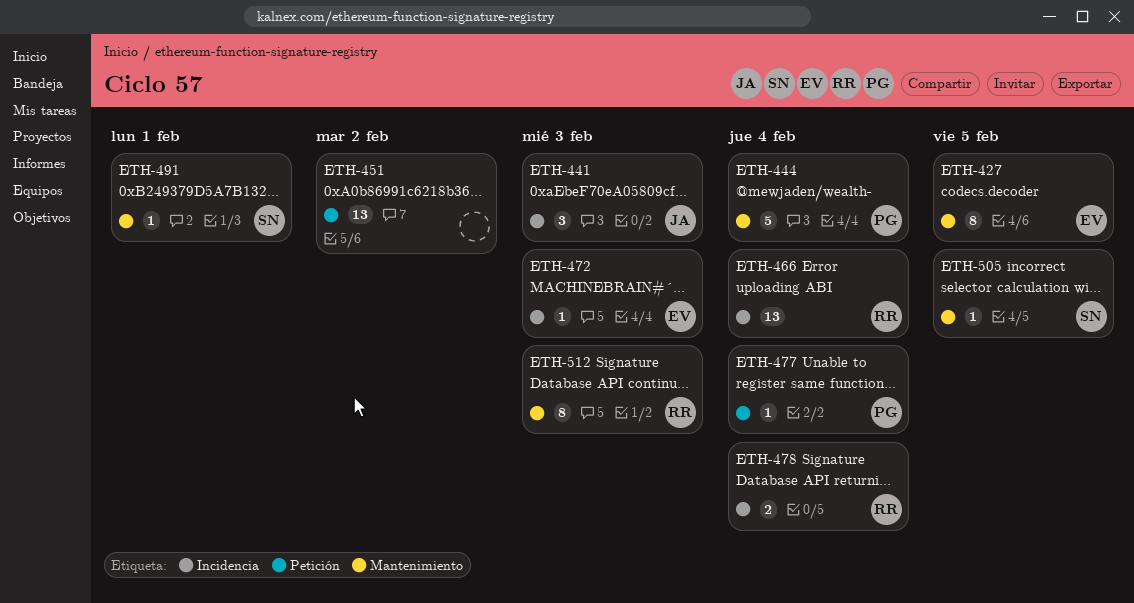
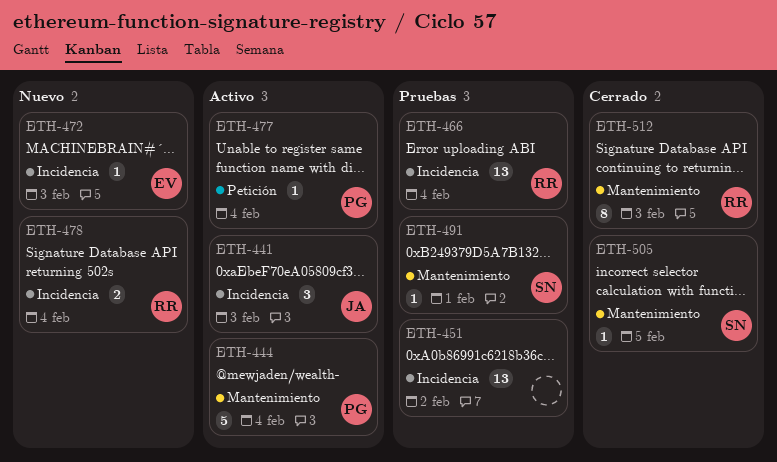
ETH-427: present -> none
ETH-451, label: Petición -> Incidencia

